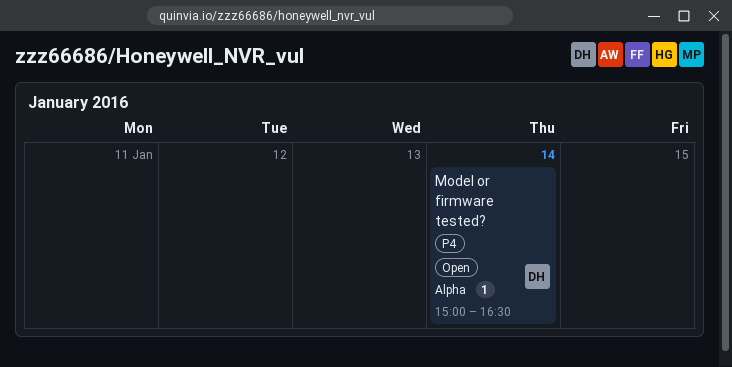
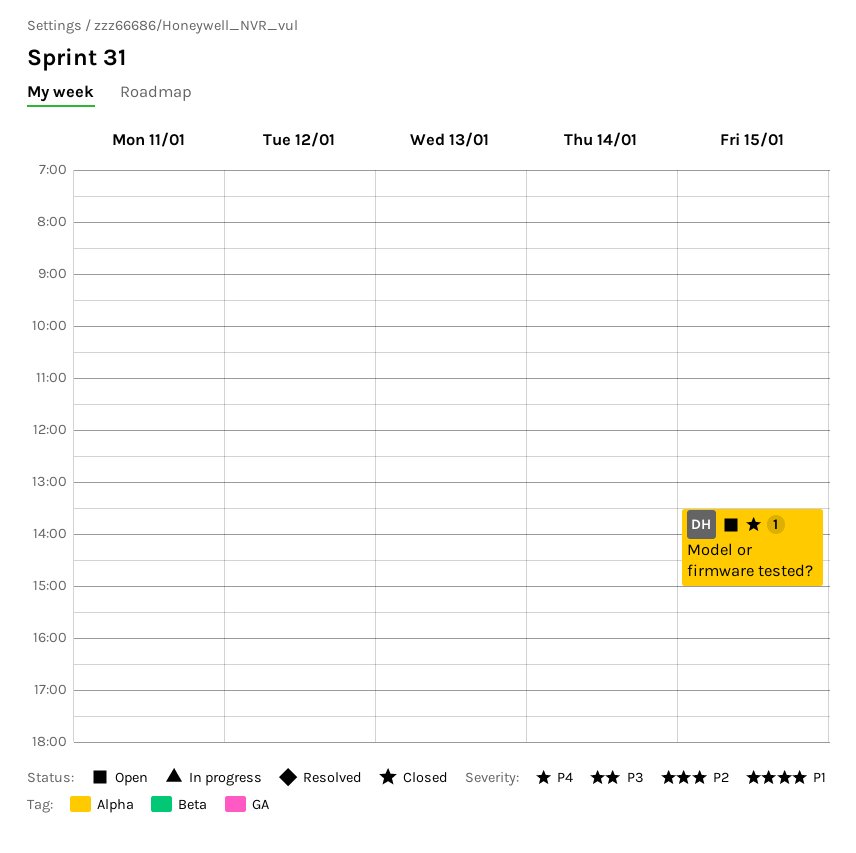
Model or firmware tested?, day: Jan 14 -> Jan 15
Model or firmware tested?, begins: 15:00 -> 13:30
Model or firmware tested?, ends: 16:30 -> 15:00

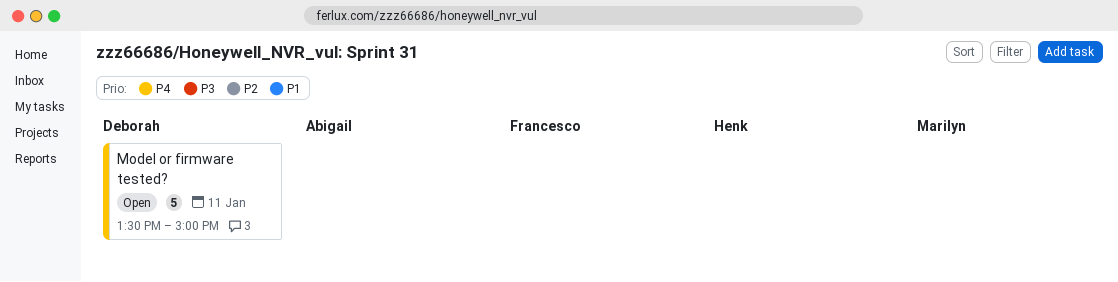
Model or firmware tested?, estimate: 1 -> 5
Model or firmware tested?, day: Jan 15 -> Jan 11

